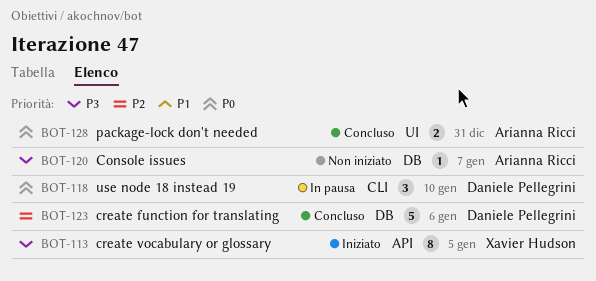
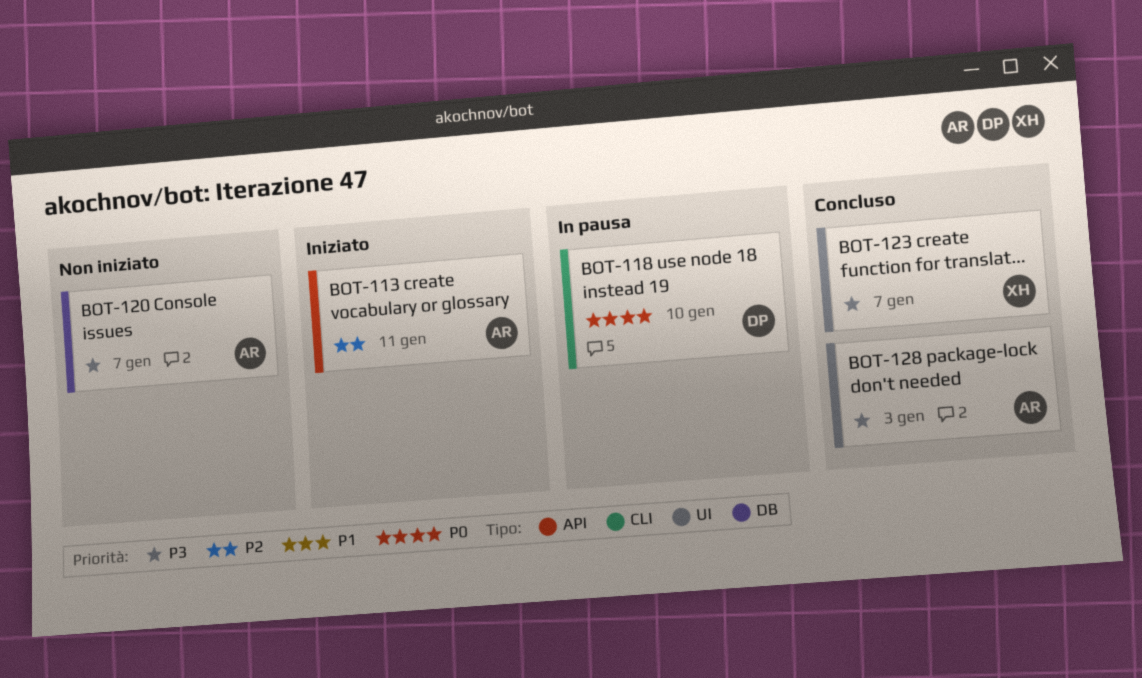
BOT-113, owner: Xavier Hudson -> Arianna Ricci
BOT-113, priority: P3 -> P2
BOT-113, due: Jan 5 -> Jan 11
BOT-123, owner: Daniele Pellegrini -> Xavier Hudson
BOT-123, priority: P2 -> P3
BOT-123, label: DB -> UI
BOT-123, due: Jan 6 -> Jan 7
BOT-128, priority: P0 -> P3
BOT-128, due: Dec 31 -> Jan 3

